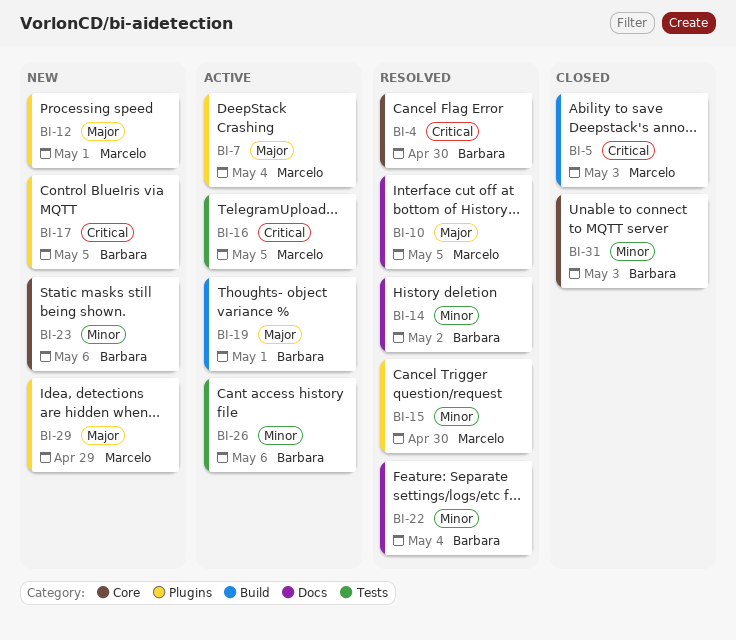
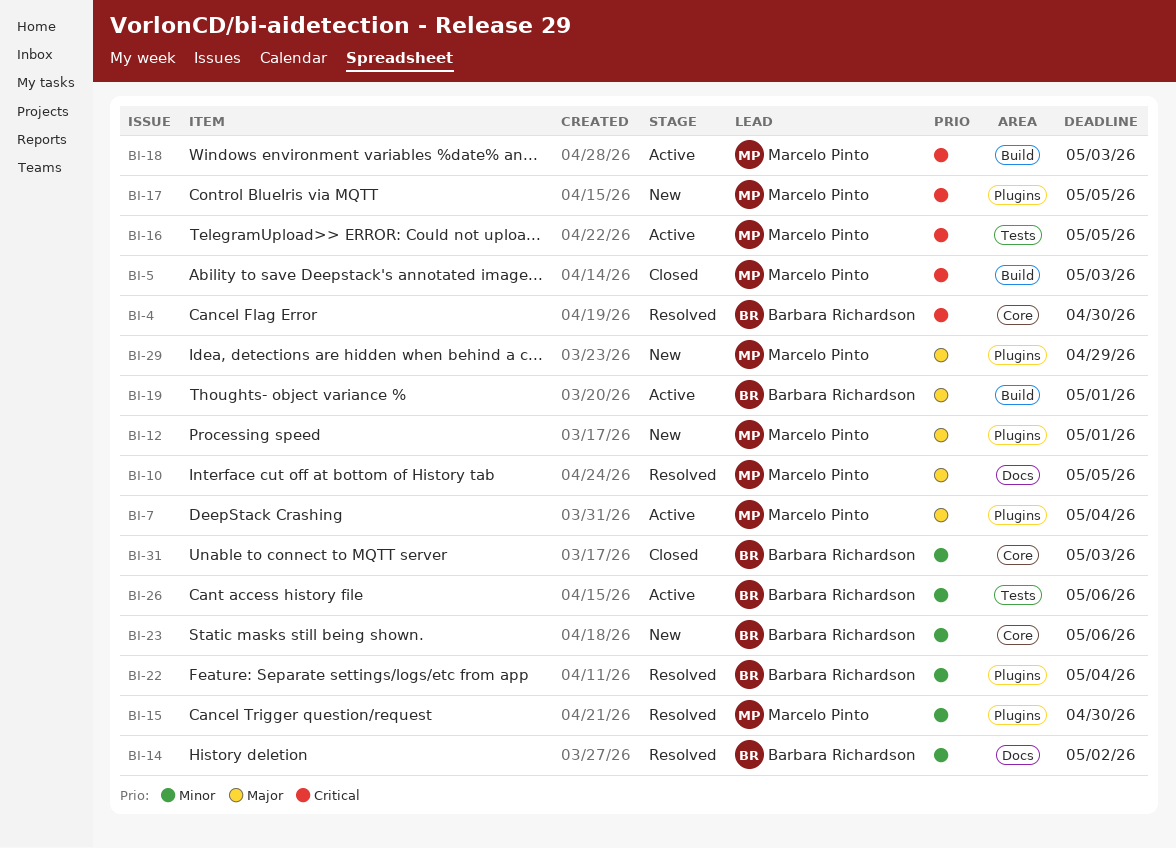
BI-17, owner: Barbara Richardson -> Marcelo Pinto
BI-18: none -> present
BI-22, label: Docs -> Plugins

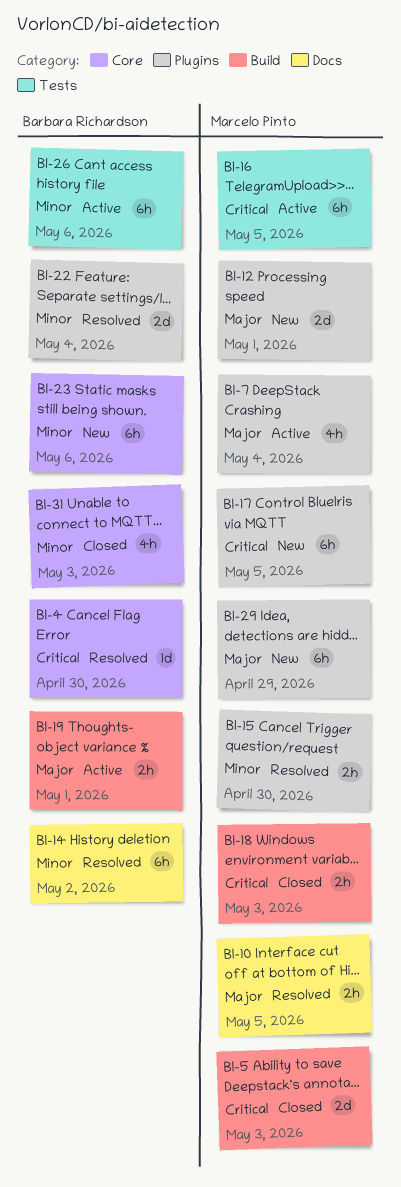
BI-18, status: Active -> Closed

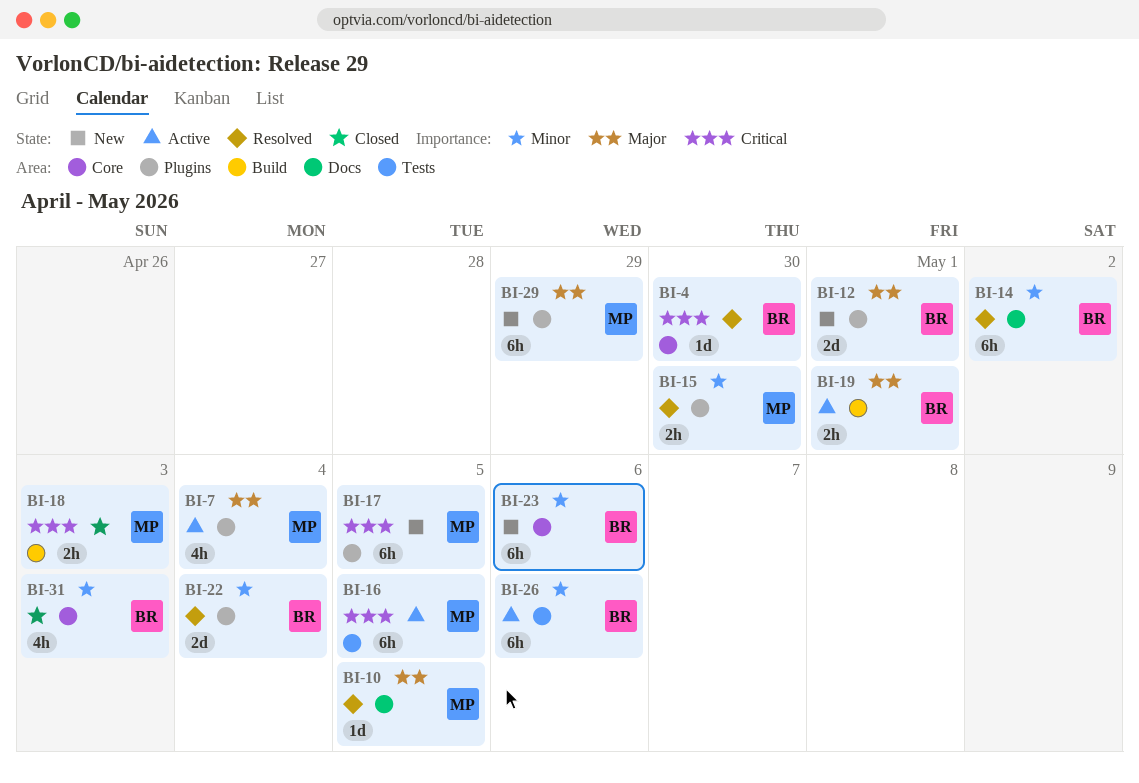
BI-5: present -> none
BI-10, estimate: 2h -> 1d
BI-12, owner: Marcelo Pinto -> Barbara Richardson

